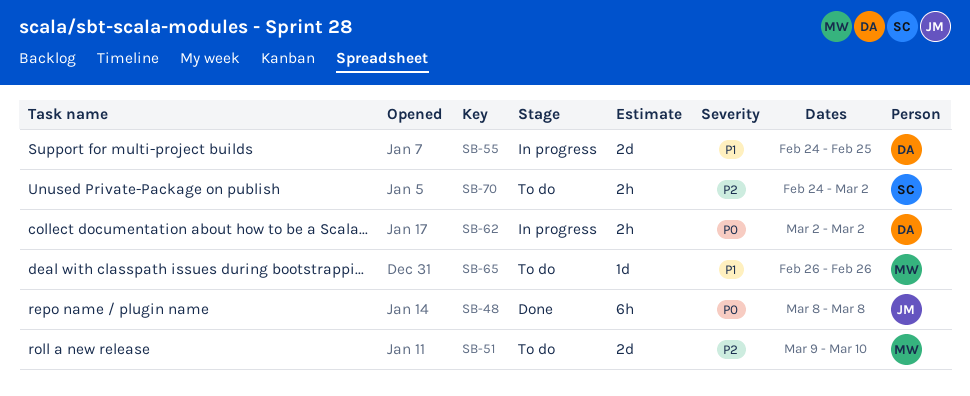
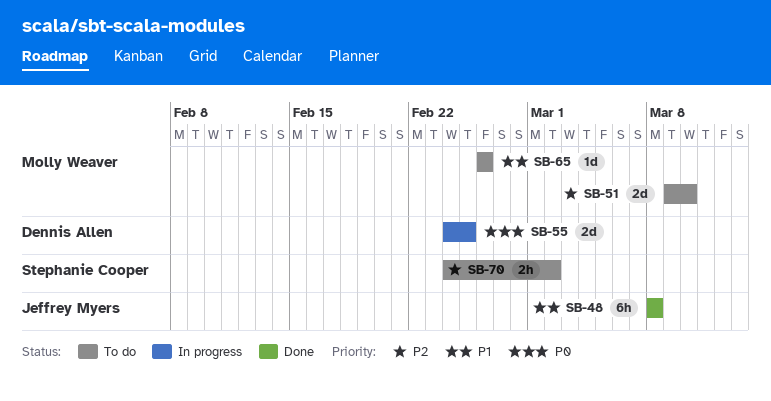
SB-48, priority: P0 -> P1
SB-55, priority: P1 -> P0
SB-62: present -> none

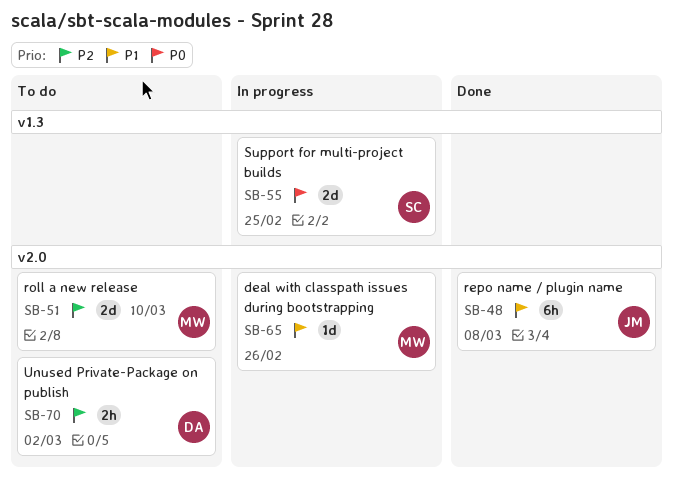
SB-55, owner: Dennis Allen -> Stephanie Cooper
SB-65, status: To do -> In progress
SB-70, owner: Stephanie Cooper -> Dennis Allen

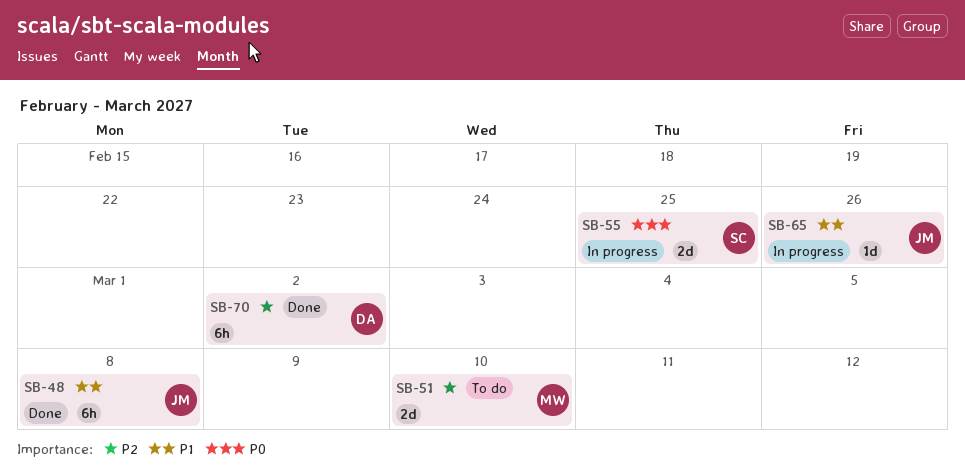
SB-65, owner: MW -> JM
SB-70, status: To do -> Done
SB-70, estimate: 2h -> 6h

